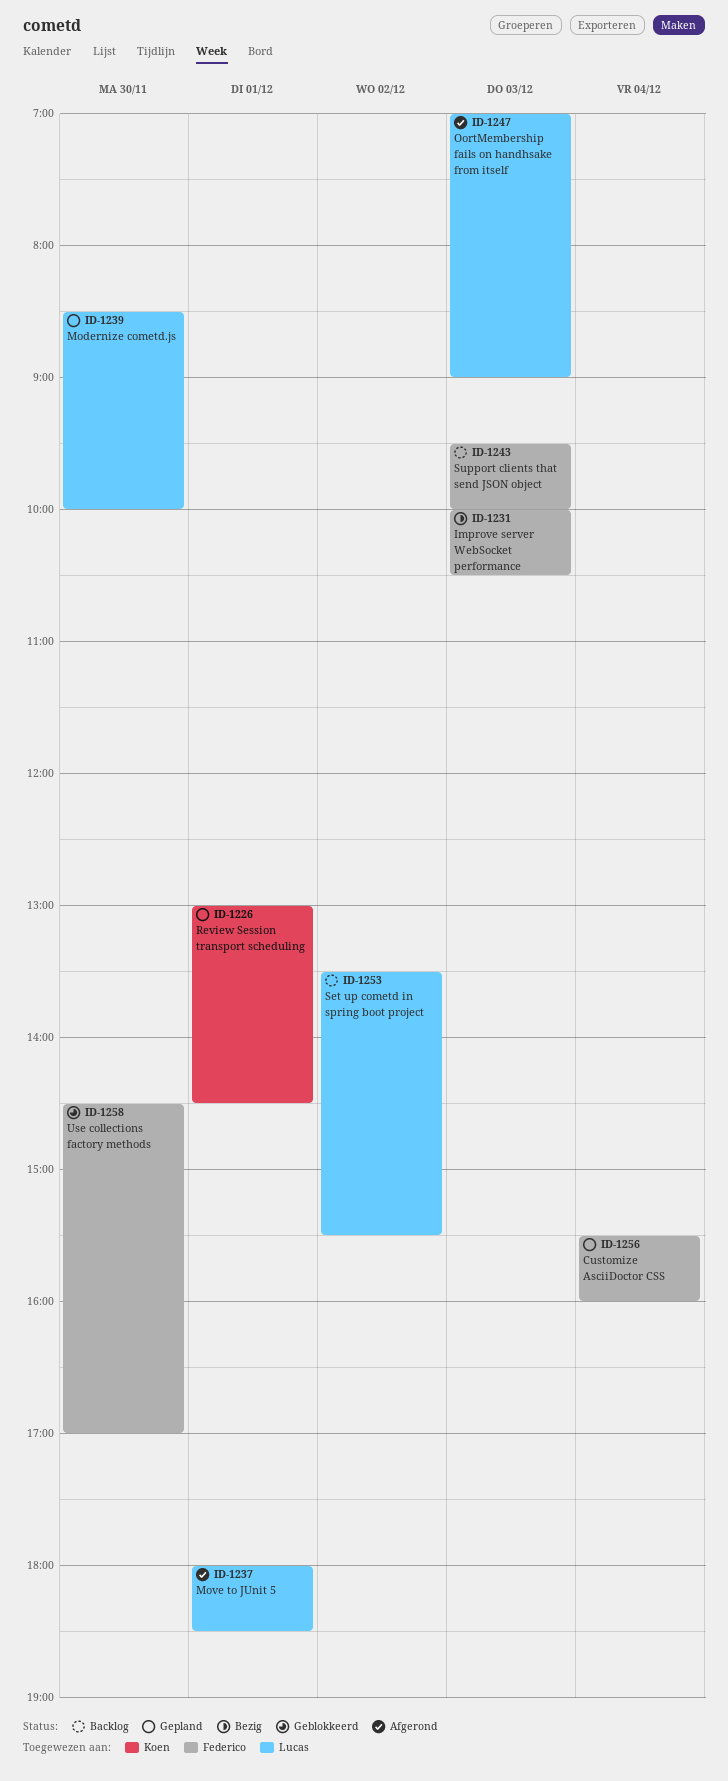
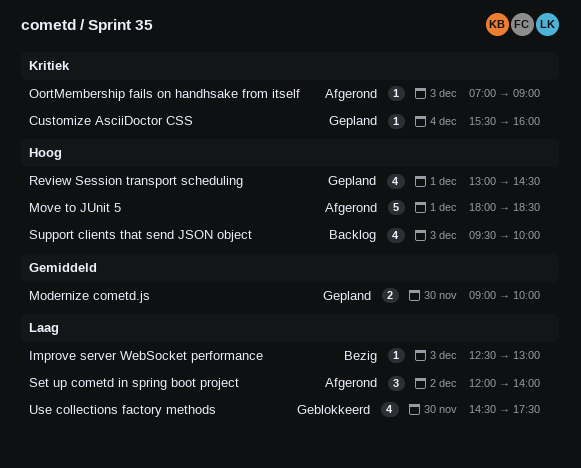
Improve server WebSocket performance, begins: 10:00 -> 12:30
Improve server WebSocket performance, ends: 10:30 -> 13:00
Modernize cometd.js, begins: 08:30 -> 09:00
Set up cometd in spring boot project, status: Backlog -> Afgerond
Set up cometd in spring boot project, begins: 13:30 -> 12:00
Set up cometd in spring boot project, ends: 15:30 -> 14:00
Use collections factory methods, ends: 17:00 -> 17:30

